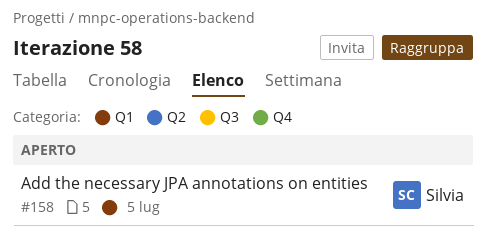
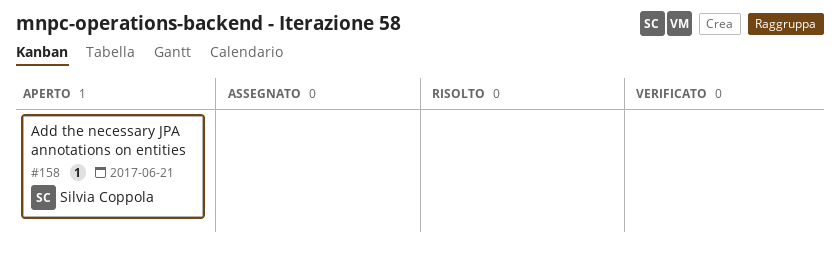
#158, due: Jul 5 -> Jun 21

